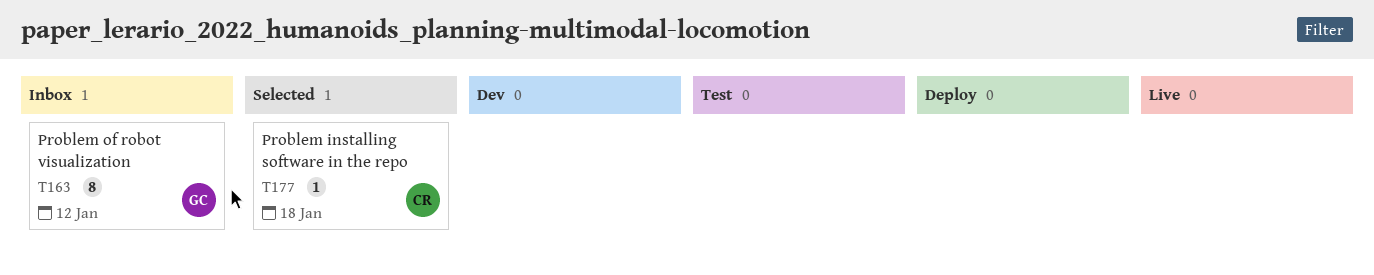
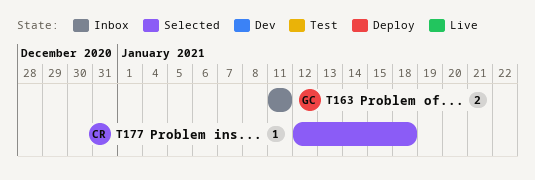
T163, estimate: 8 -> 2
T163, due: Jan 12 -> Jan 11

